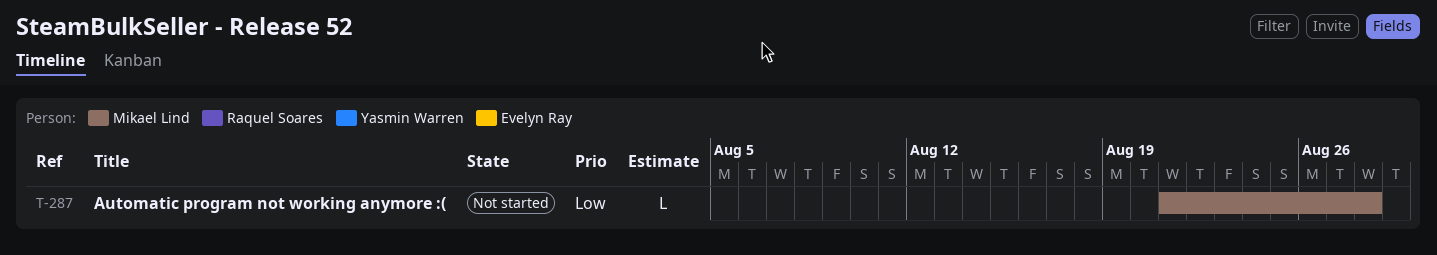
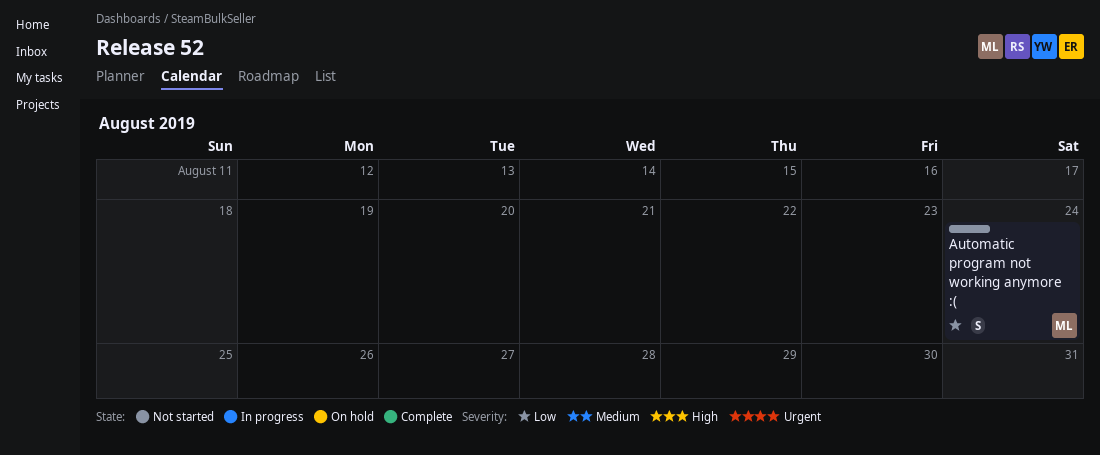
Automatic program not working anymore :(, estimate: L -> S
Automatic program not working anymore :(, due: Aug 28 -> Aug 24

